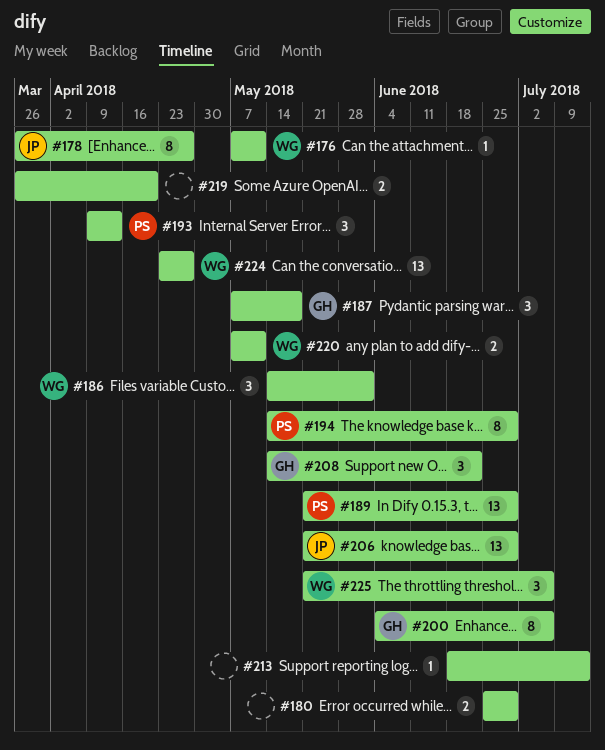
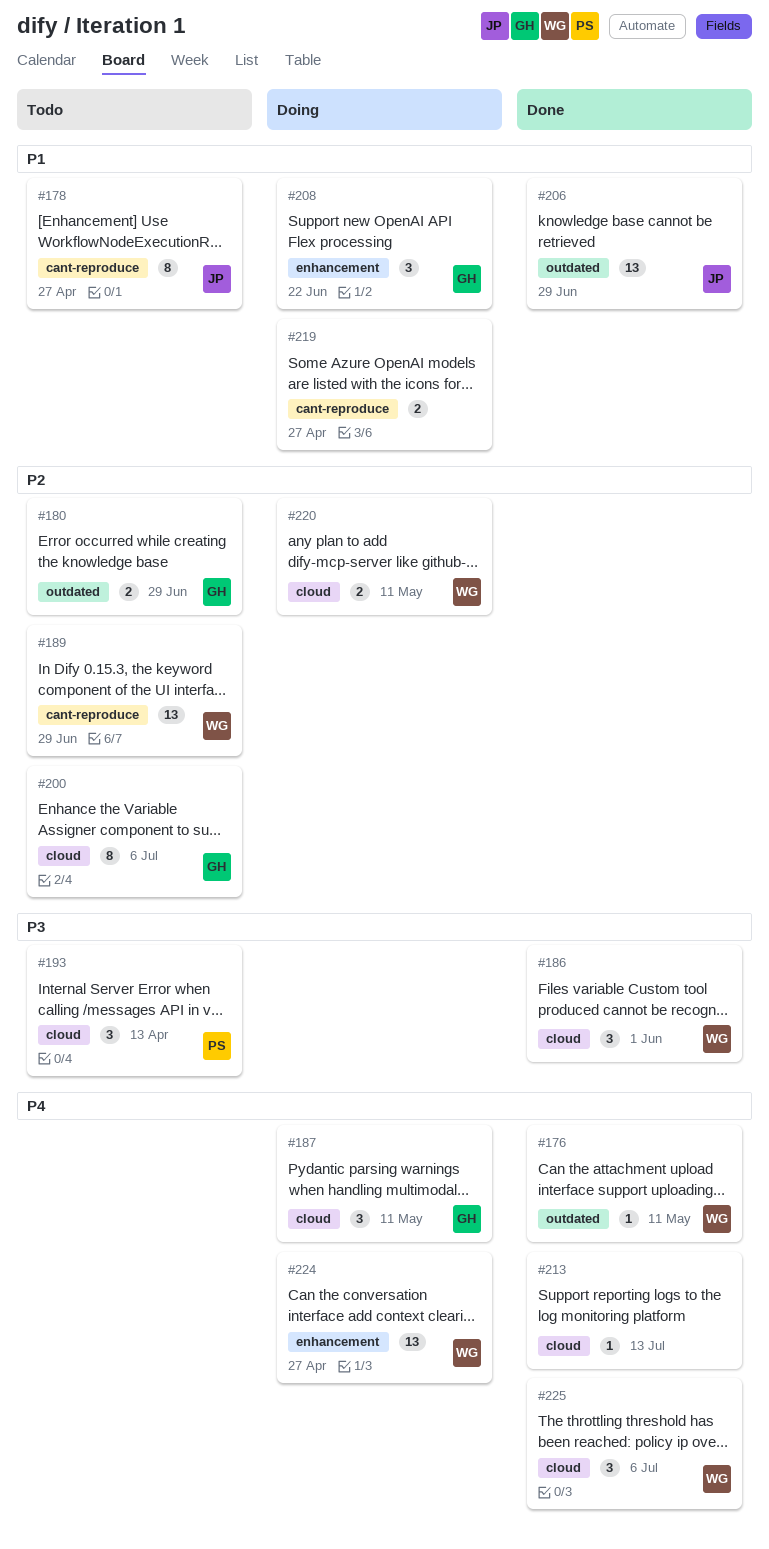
#180, owner: none -> GH
#187, due: May 18 -> May 11
#189, owner: PS -> WG
#194: present -> none
#219, due: Apr 20 -> Apr 27

